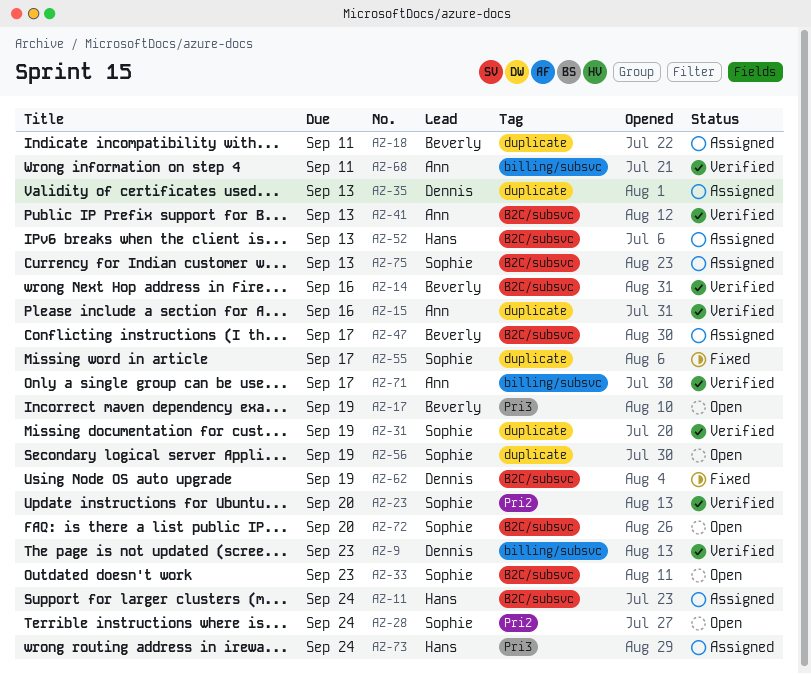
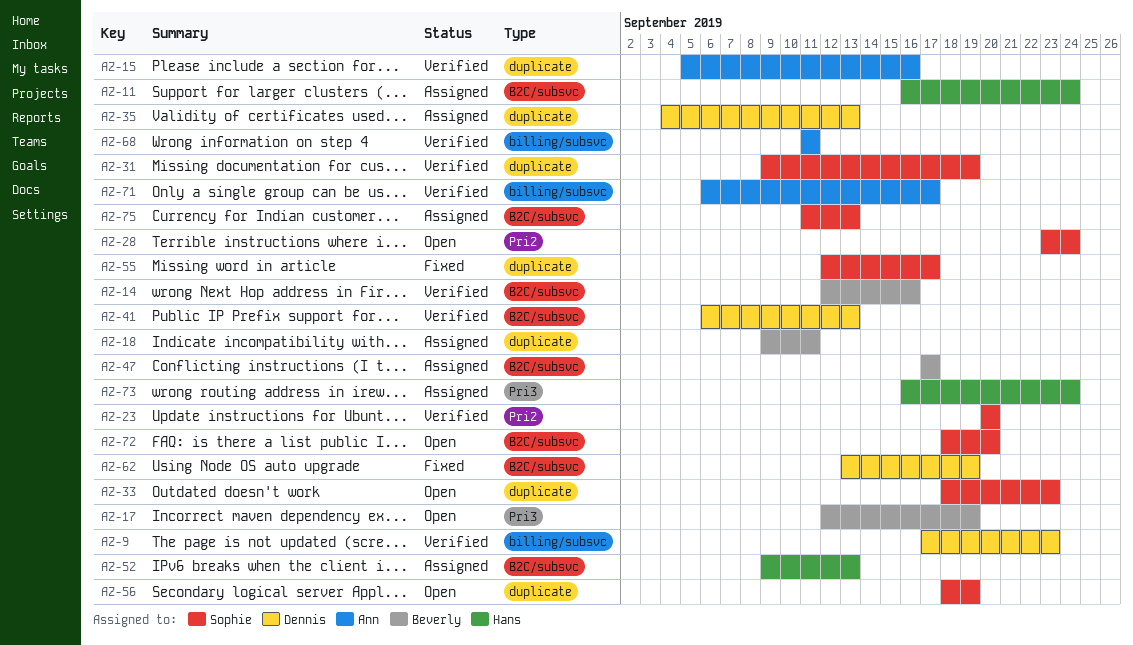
AZ-33, label: B2C/subsvc -> duplicate
AZ-41, owner: Ann -> Dennis

